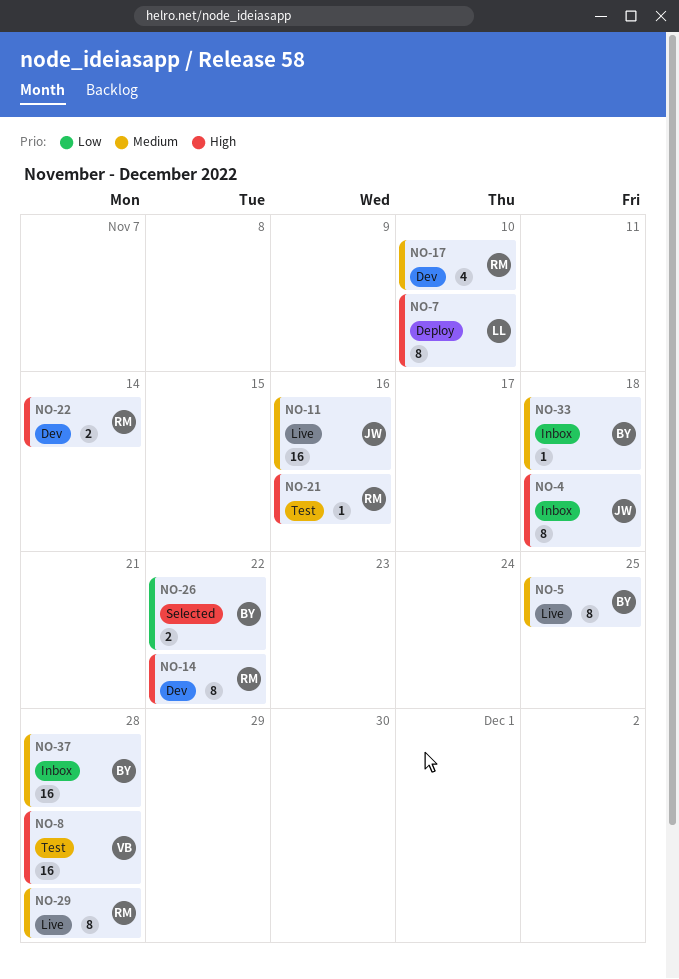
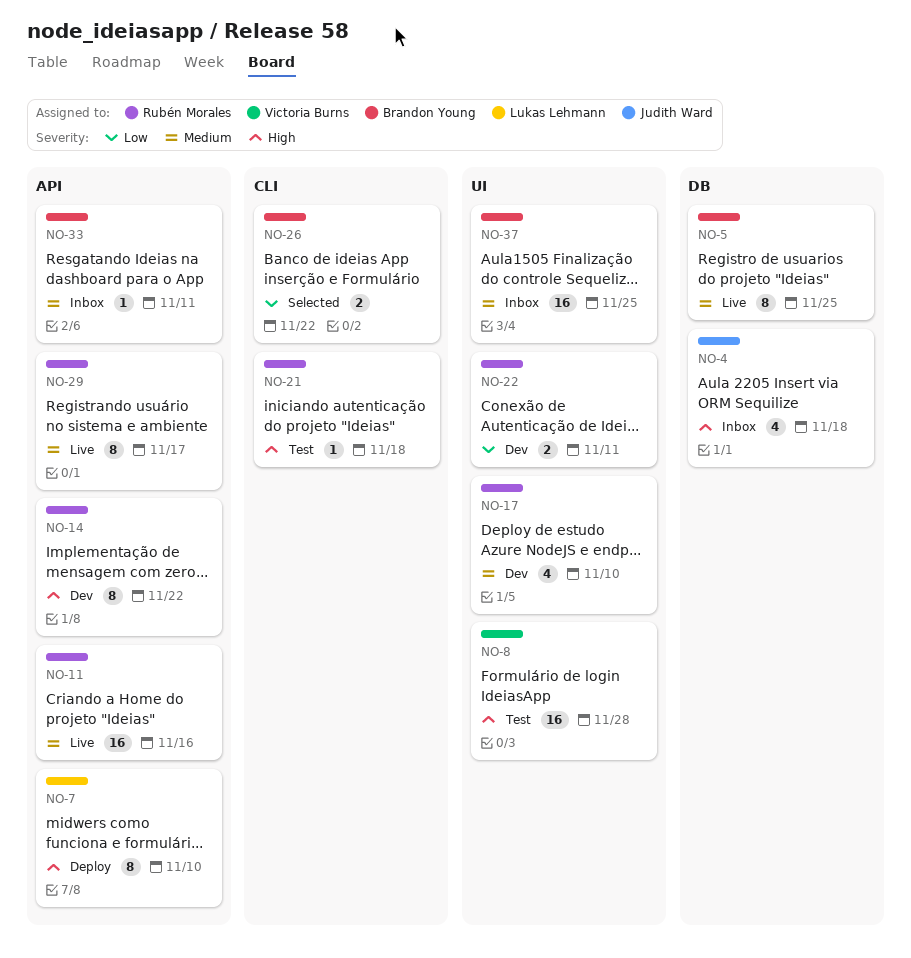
NO-4, estimate: 8 -> 4
NO-11, owner: Judith Ward -> Rubén Morales
NO-21, due: Nov 16 -> Nov 18
NO-22, priority: High -> Low
NO-22, due: Nov 14 -> Nov 11
NO-29, due: Nov 28 -> Nov 17
NO-33, due: Nov 18 -> Nov 11
NO-37, due: Nov 28 -> Nov 25

